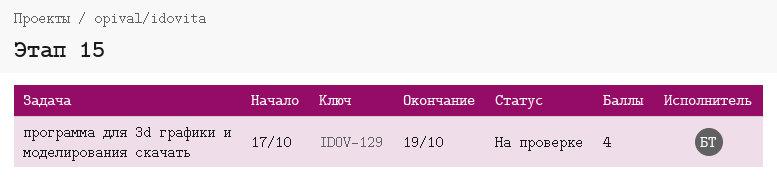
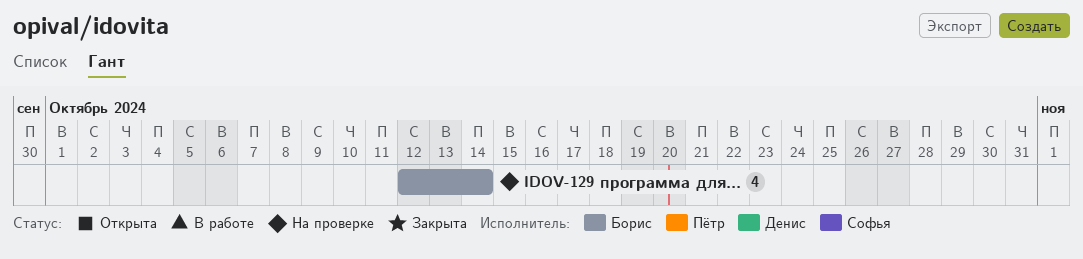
IDOV-129, start: Oct 17 -> Oct 12
IDOV-129, due: Oct 19 -> Oct 14

